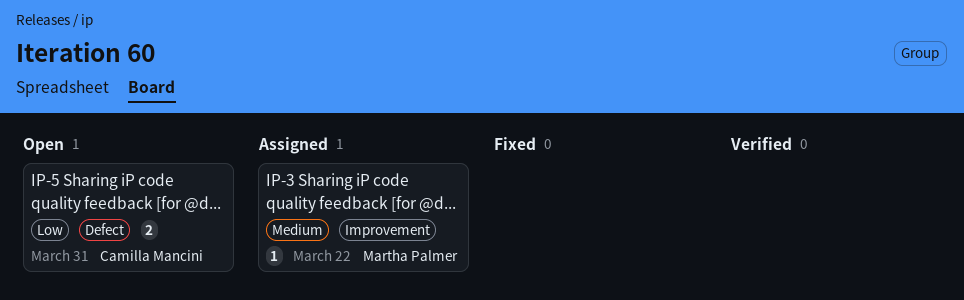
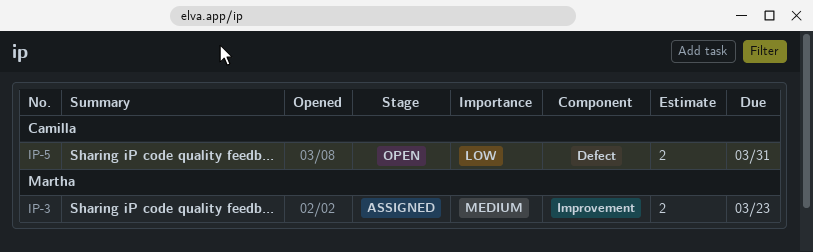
IP-3, estimate: 1 -> 2
IP-3, due: Mar 22 -> Mar 23

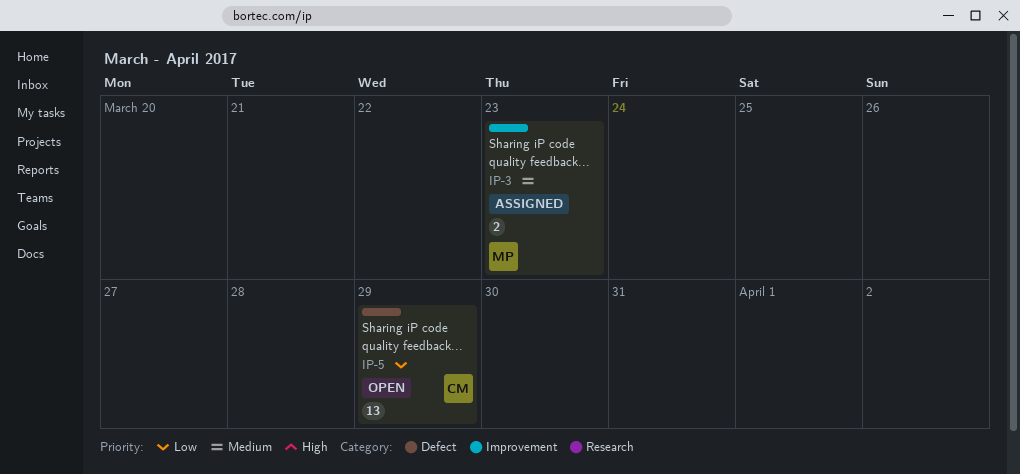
IP-5, estimate: 2 -> 13
IP-5, due: Mar 31 -> Mar 29

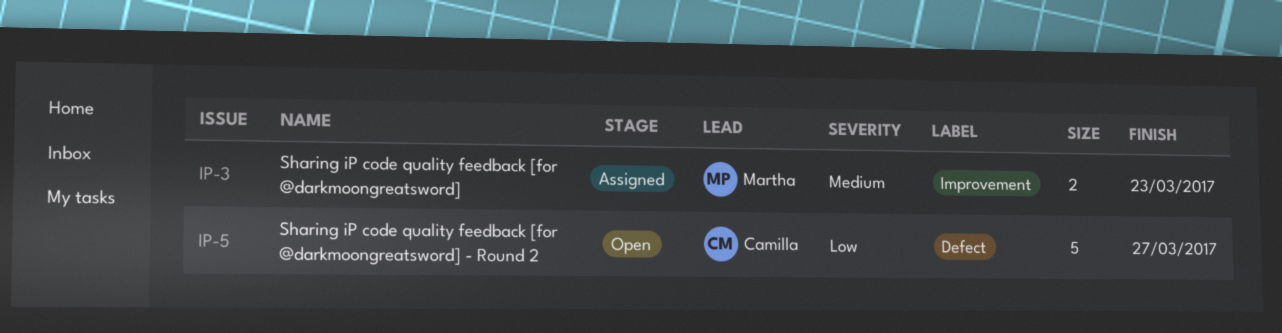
IP-5, estimate: 13 -> 5
IP-5, due: Mar 29 -> Mar 27

